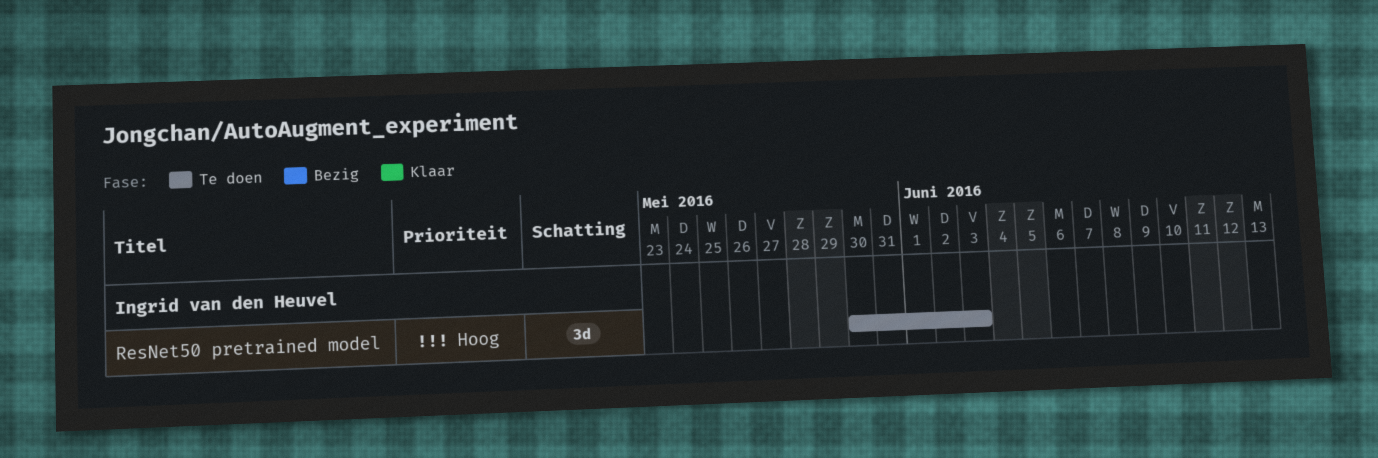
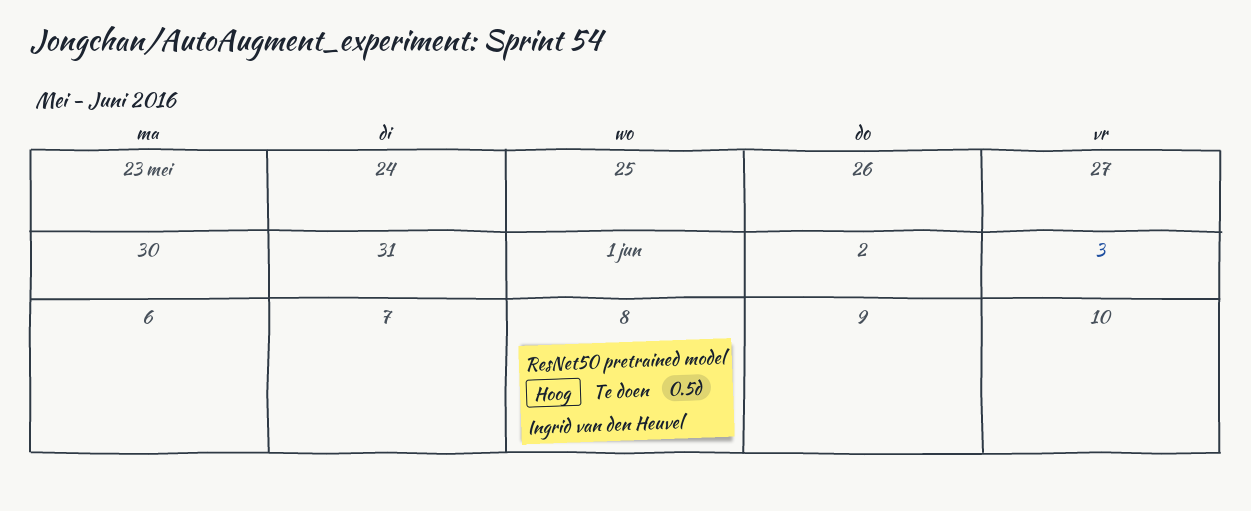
ResNet50 pretrained model, estimate: 3d -> 0.5d
ResNet50 pretrained model, due: Jun 3 -> Jun 8

